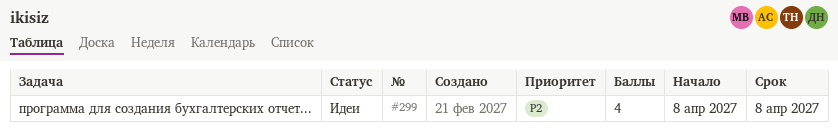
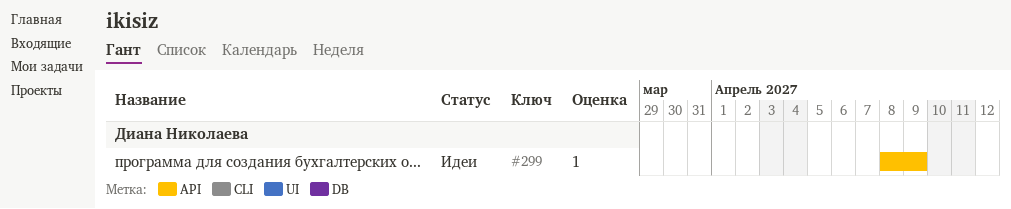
#299, estimate: 4 -> 1
#299, due: Apr 8 -> Apr 9

